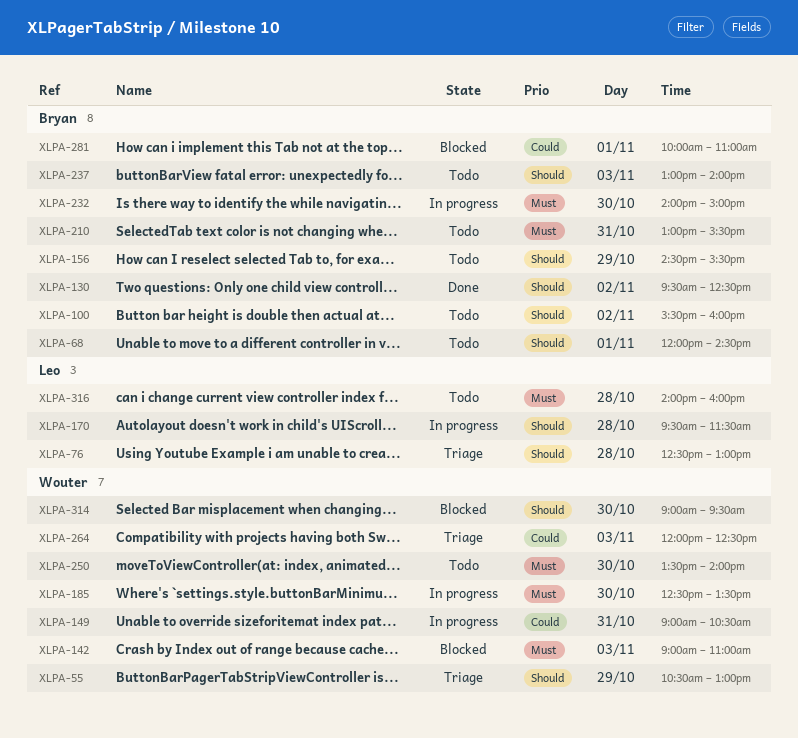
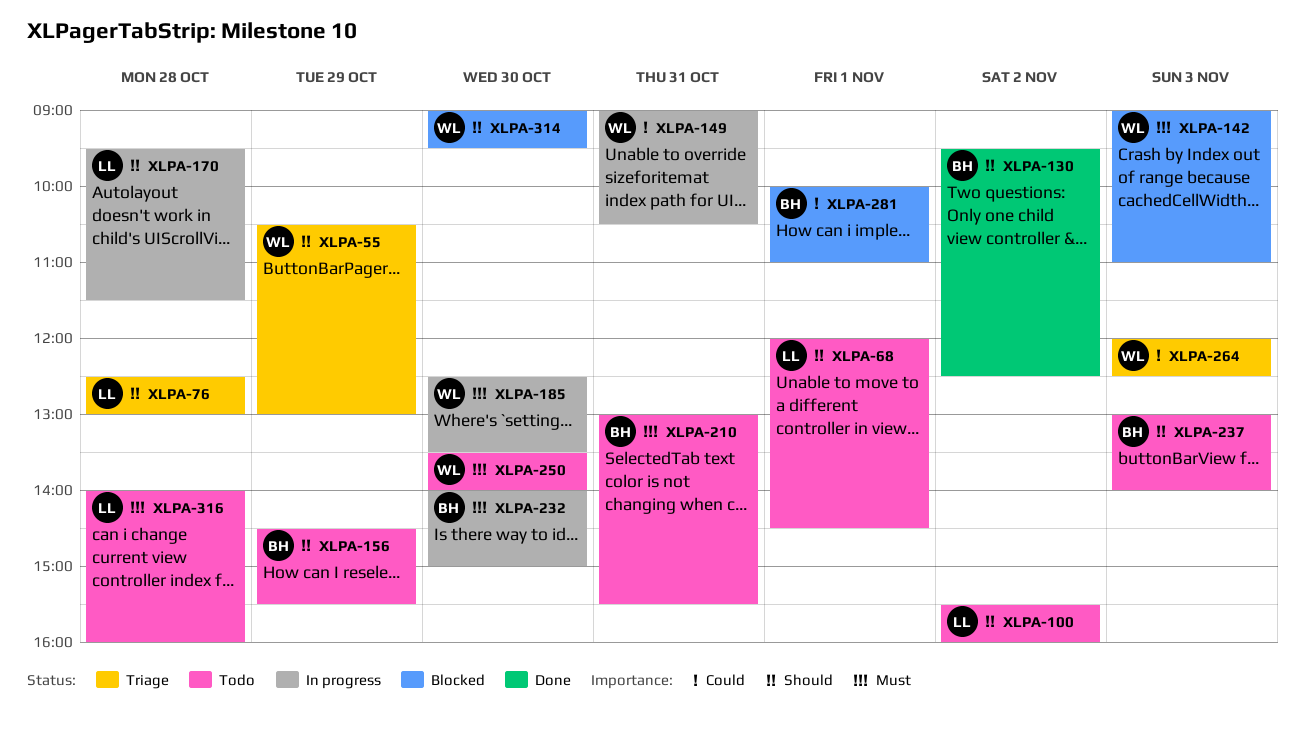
XLPA-68, owner: Bryan -> Leo
XLPA-100, owner: Bryan -> Leo

